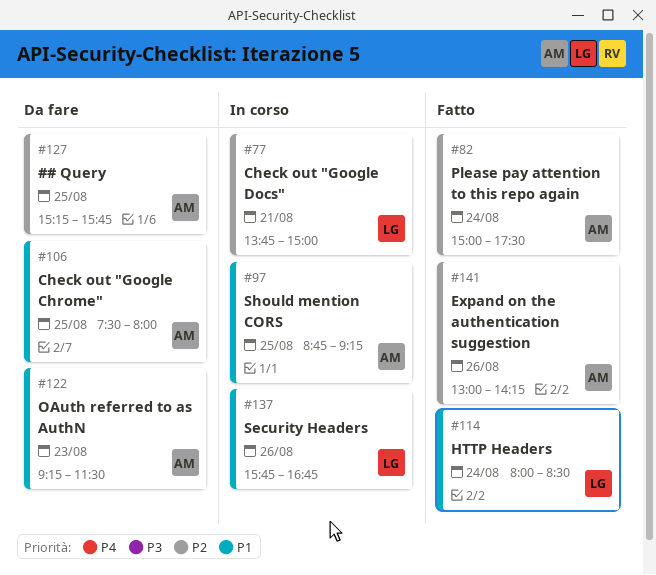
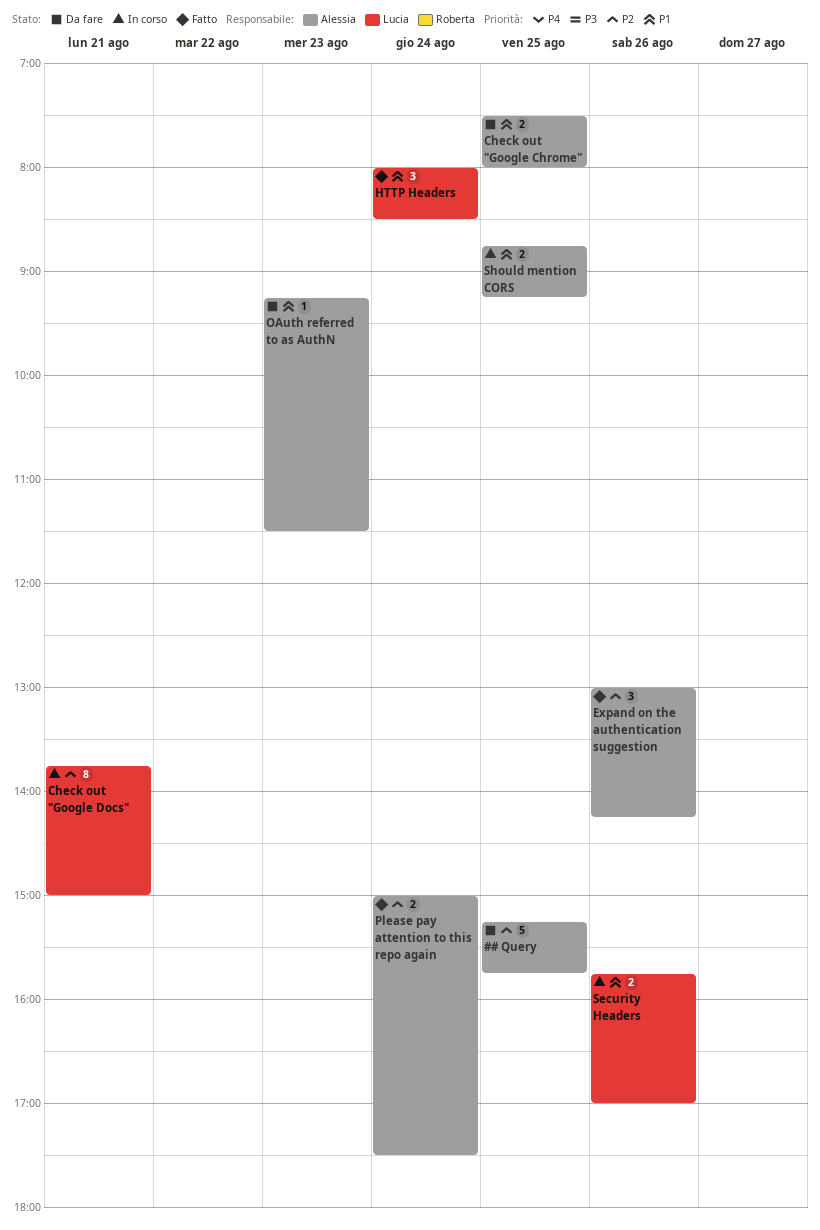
Security Headers, ends: 16:45 -> 17:00

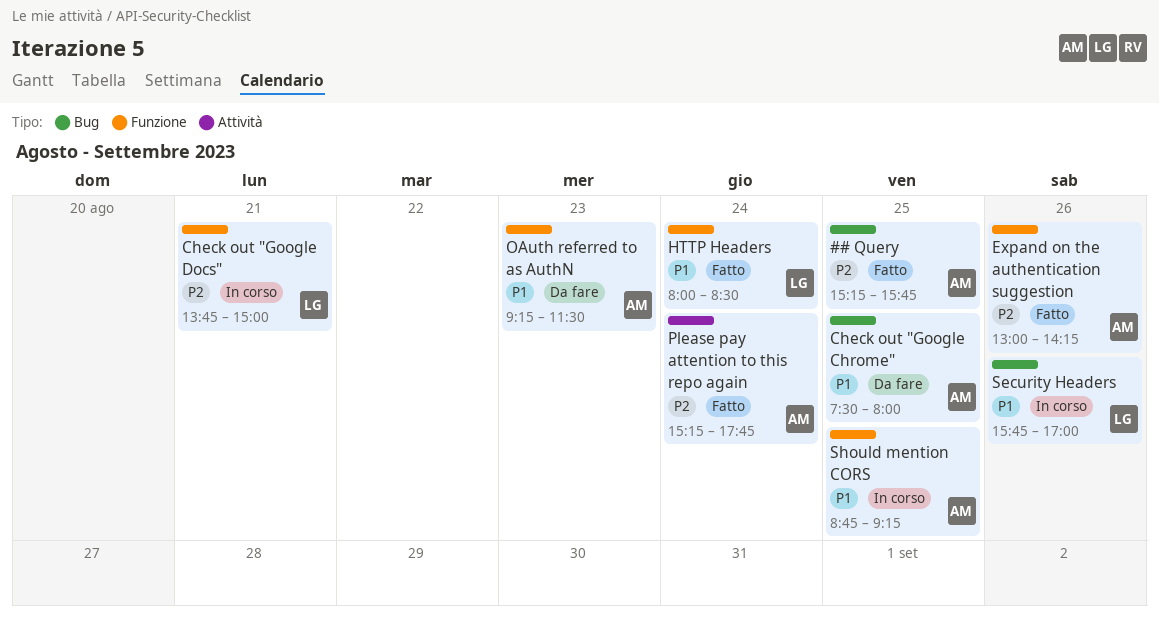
## Query, status: Da fare -> Fatto
Please pay attention to this repo again, begins: 15:00 -> 15:15
Please pay attention to this repo again, ends: 17:30 -> 17:45

